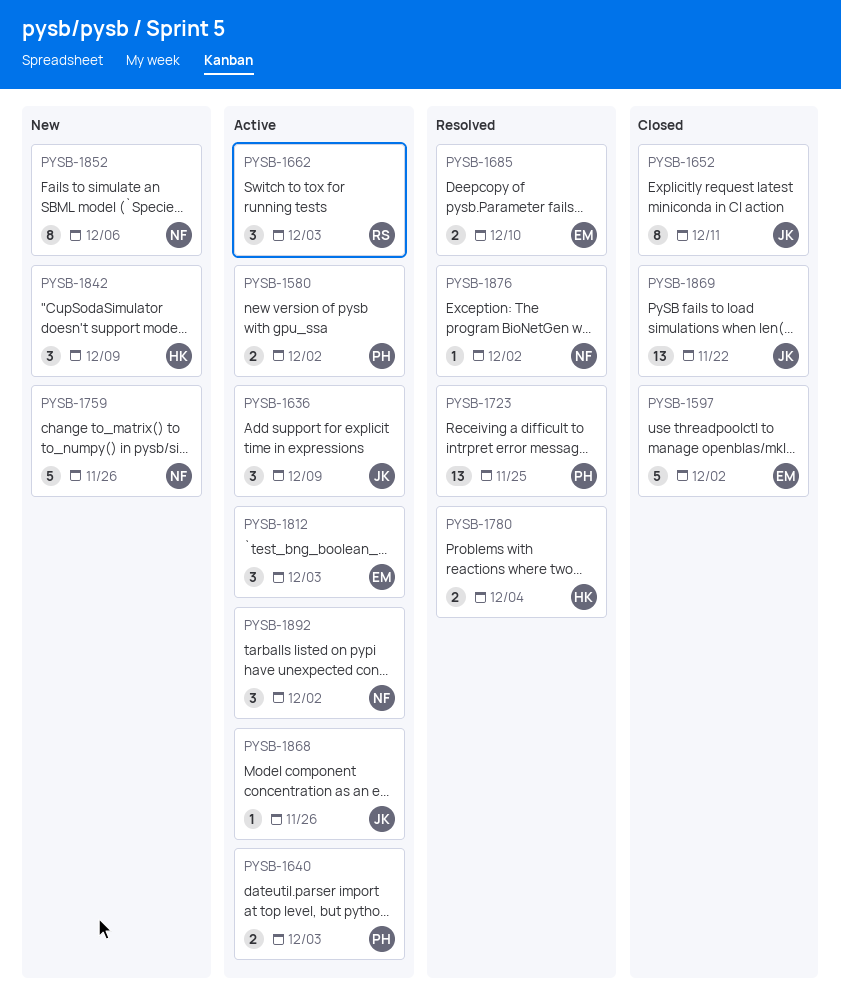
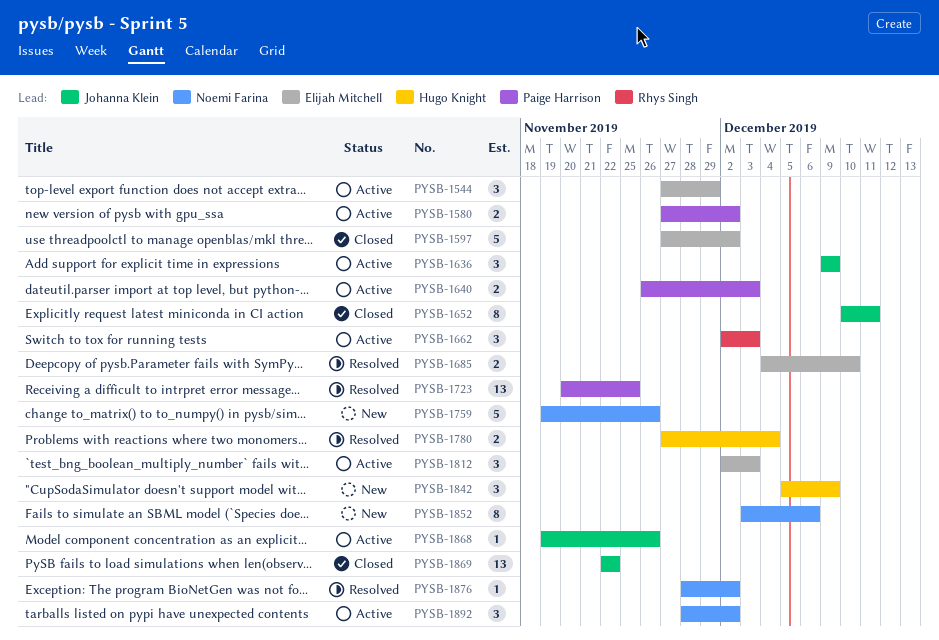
PYSB-1544: none -> present

